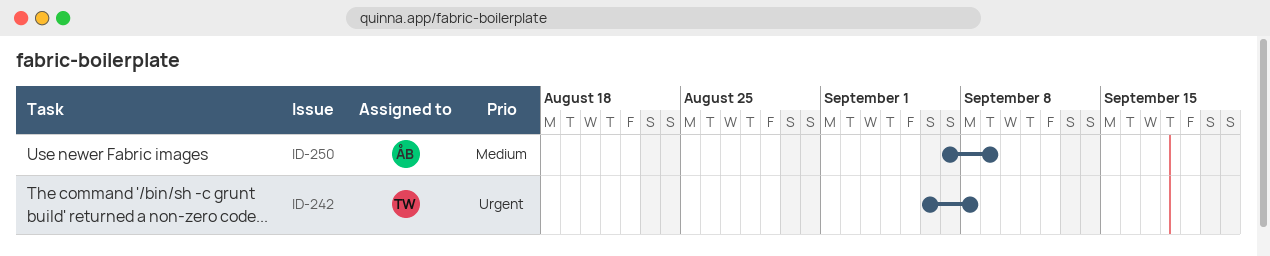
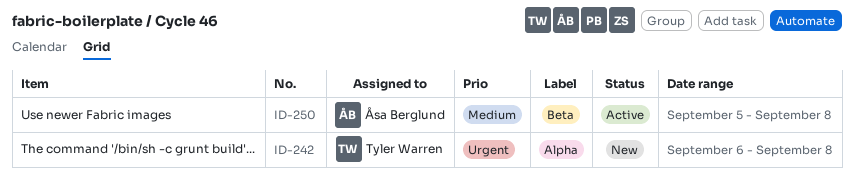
ID-250, start: Sep 7 -> Sep 5
ID-250, due: Sep 9 -> Sep 8

